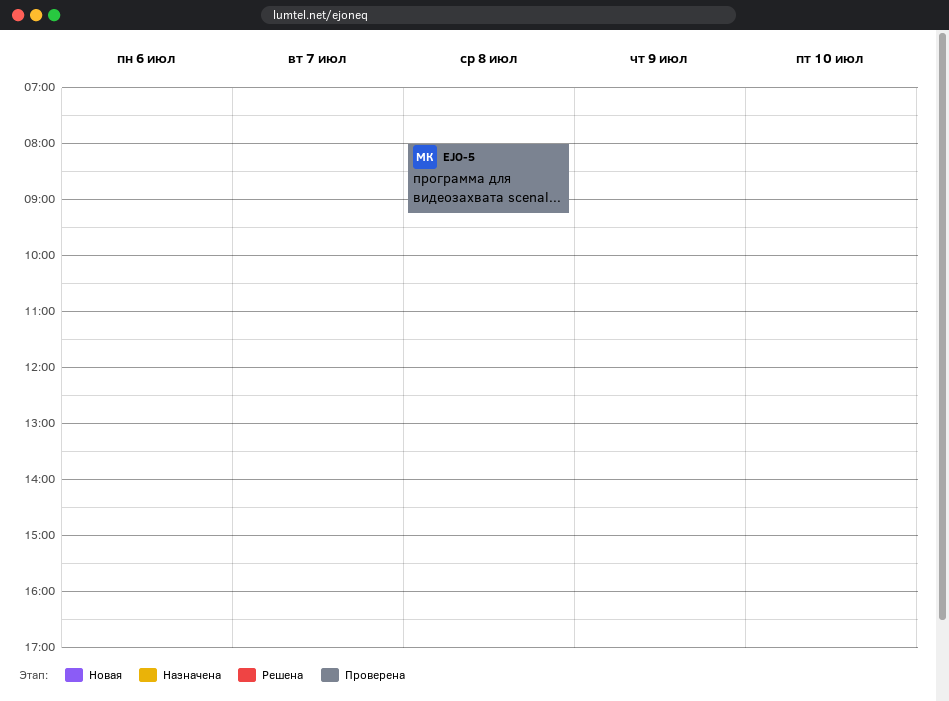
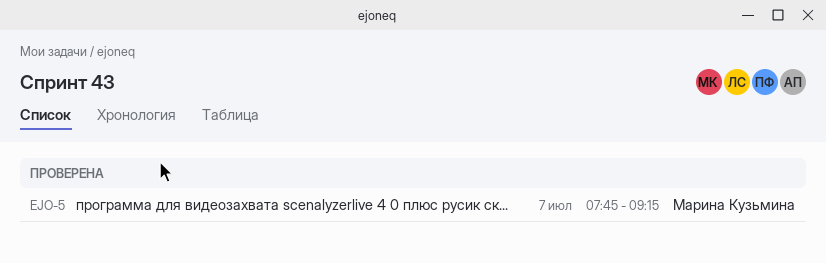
EJO-5, day: Jul 8 -> Jul 7
EJO-5, begins: 08:00 -> 07:45

